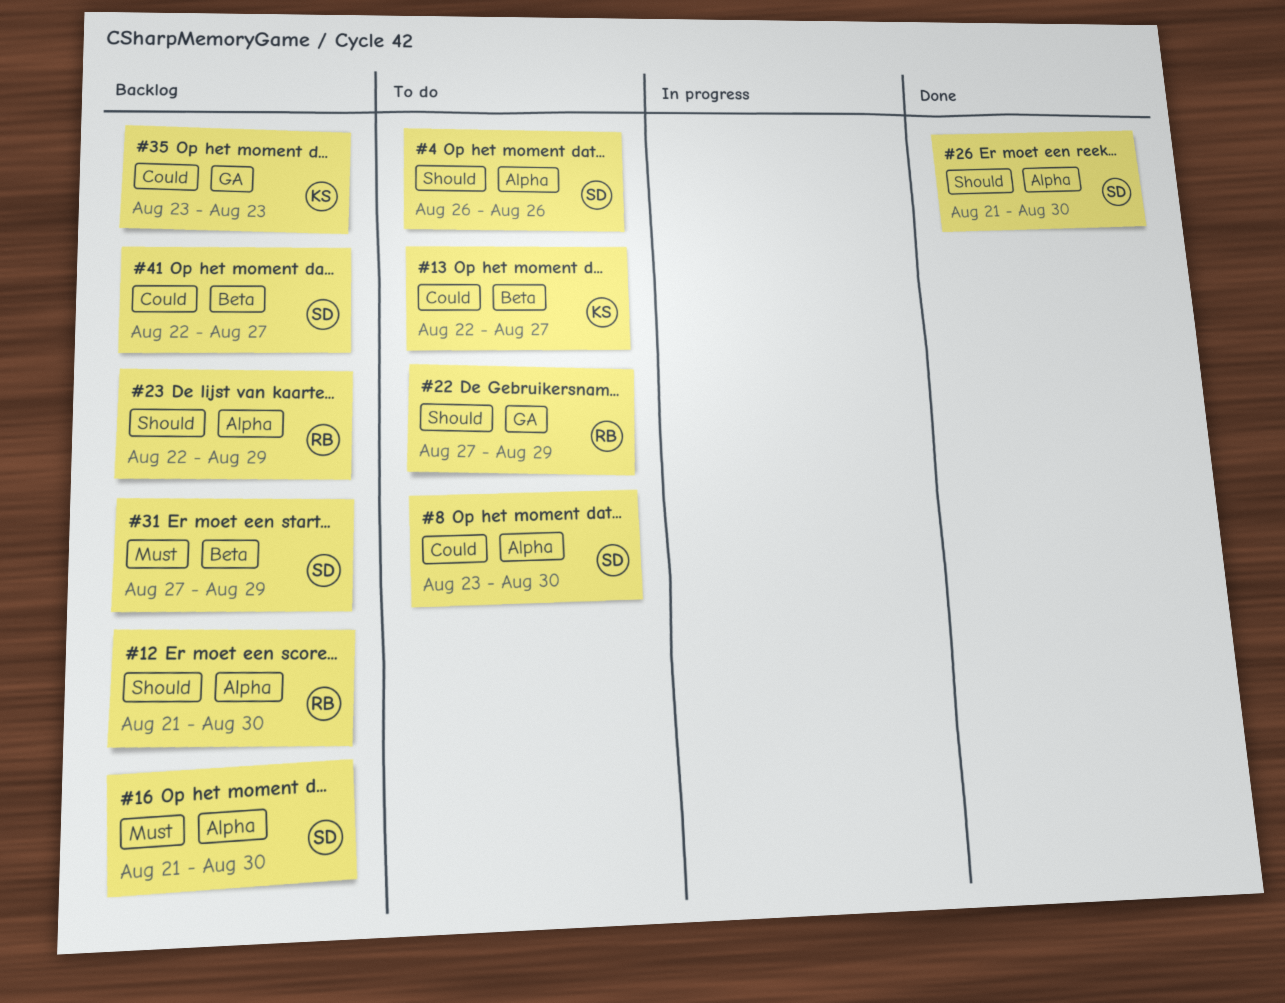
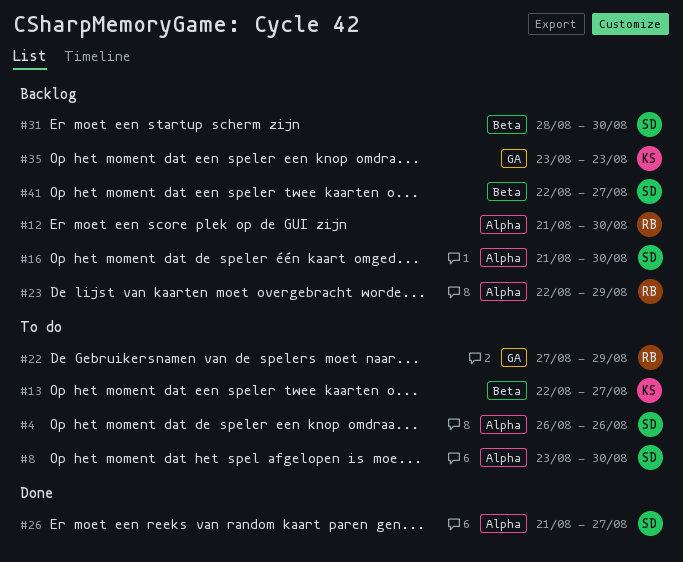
#26, due: Aug 30 -> Aug 27
#31, start: Aug 27 -> Aug 28
#31, due: Aug 29 -> Aug 30

